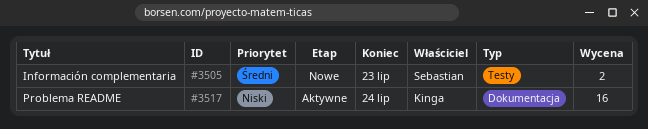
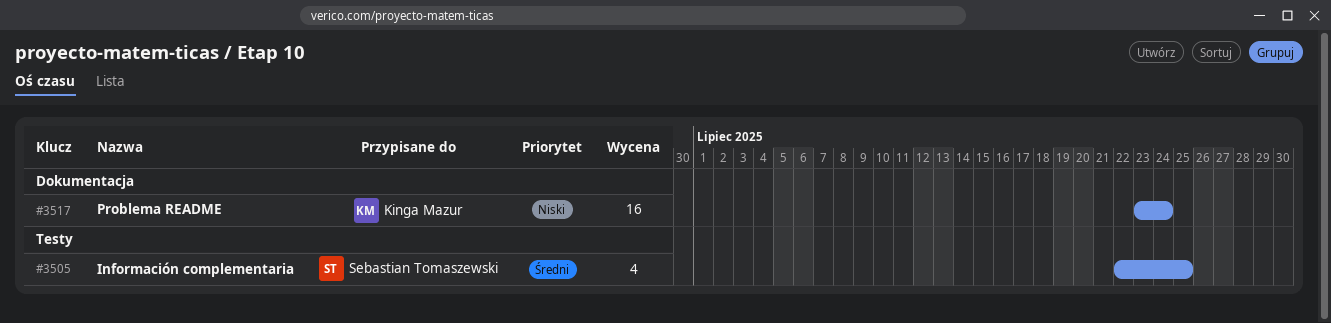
#3505, estimate: 2 -> 4
#3505, due: Jul 23 -> Jul 25

